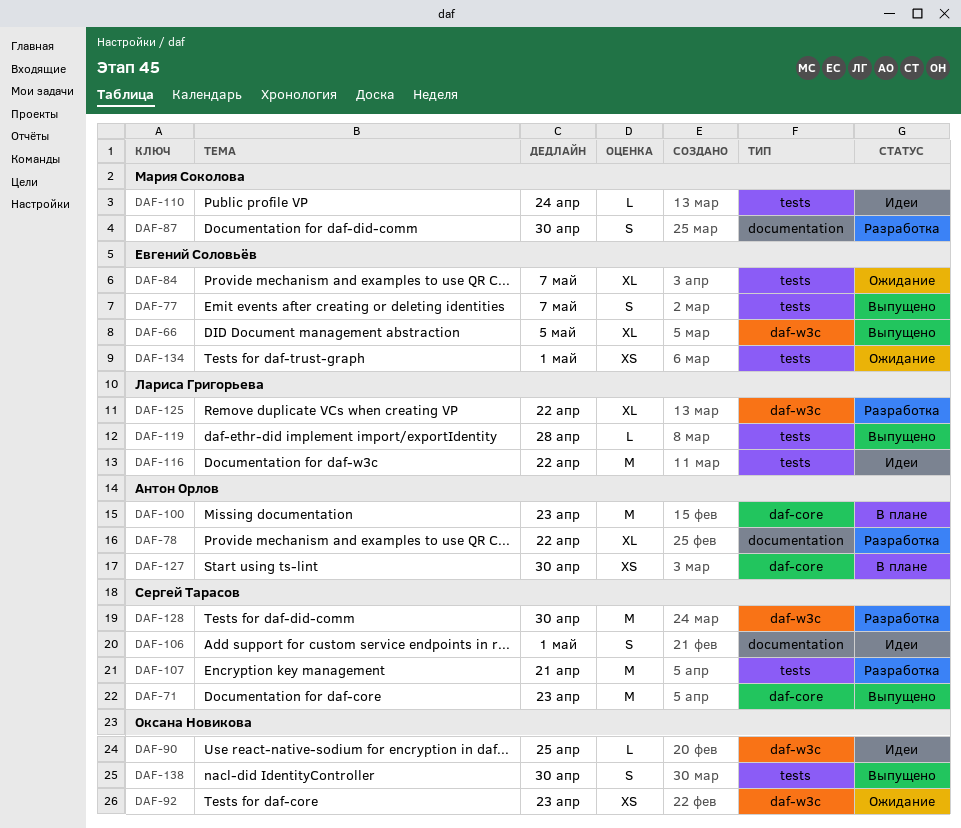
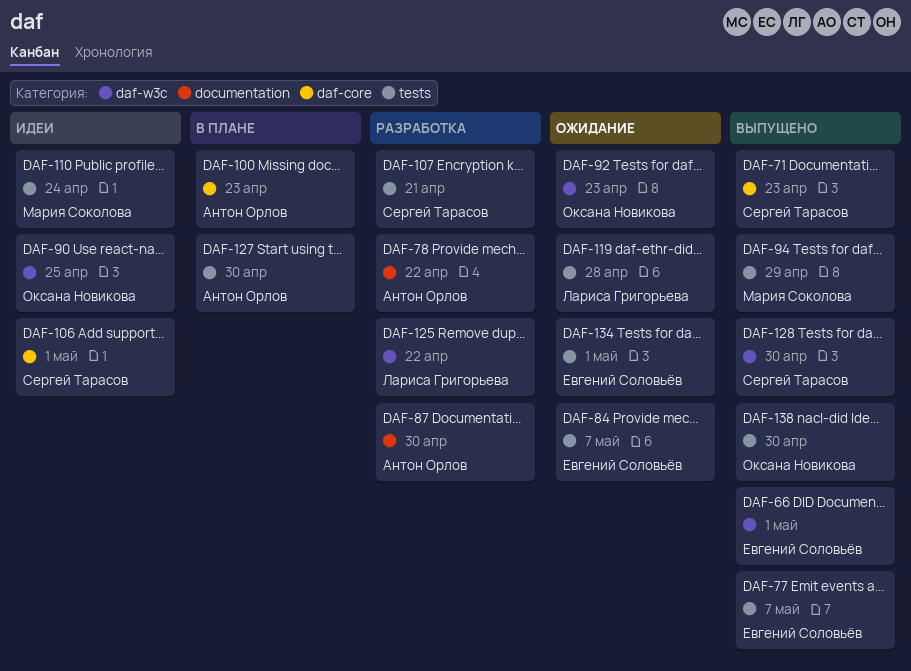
DAF-66, due: May 5 -> May 1
DAF-87, owner: Мария Соколова -> Антон Орлов
DAF-94: none -> present
DAF-106, label: documentation -> daf-core
DAF-116: present -> none
DAF-119, status: Выпущено -> Ожидание
DAF-127, label: daf-core -> tests
DAF-128, status: Разработка -> Выпущено

